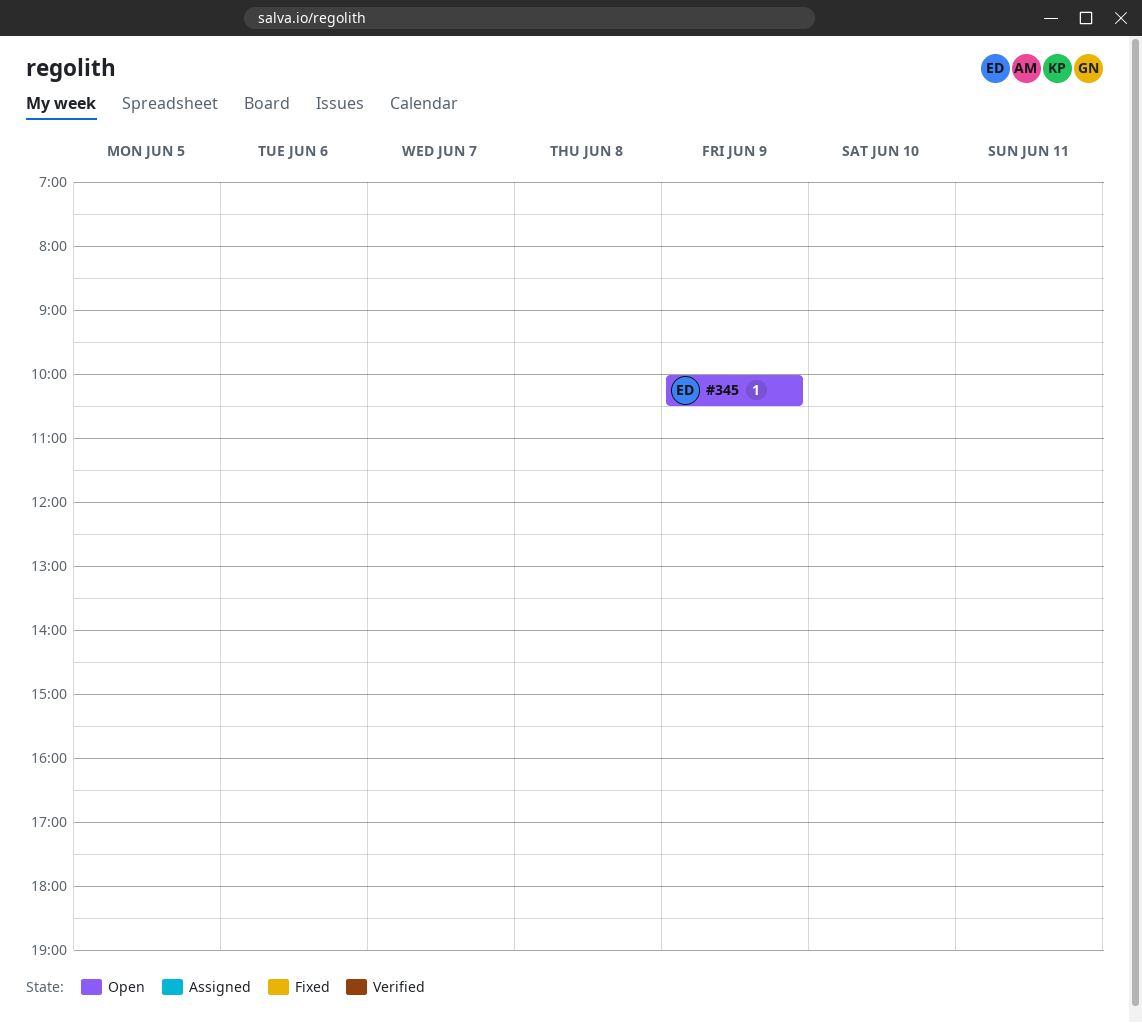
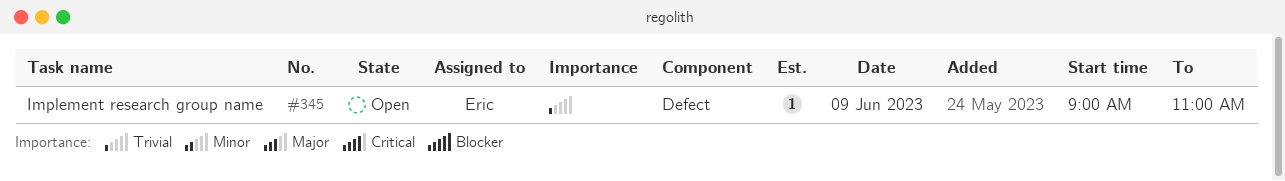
#345, begins: 10:00 -> 09:00
#345, ends: 10:30 -> 11:00

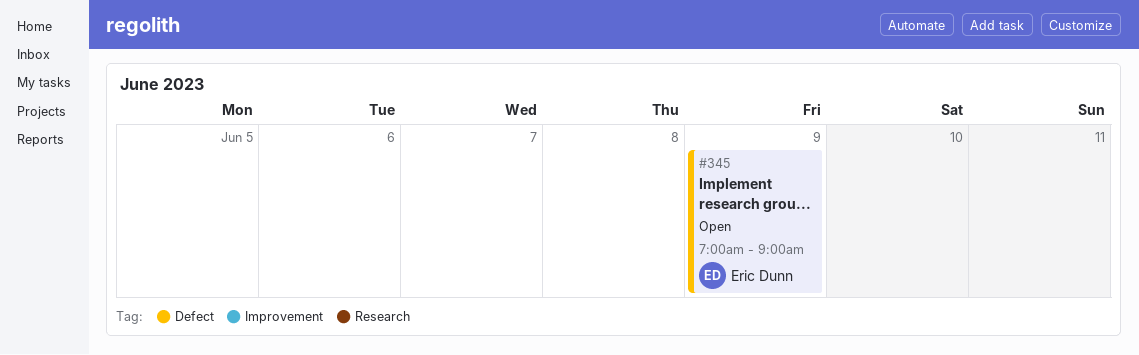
#345, begins: 09:00 -> 07:00
#345, ends: 11:00 -> 09:00

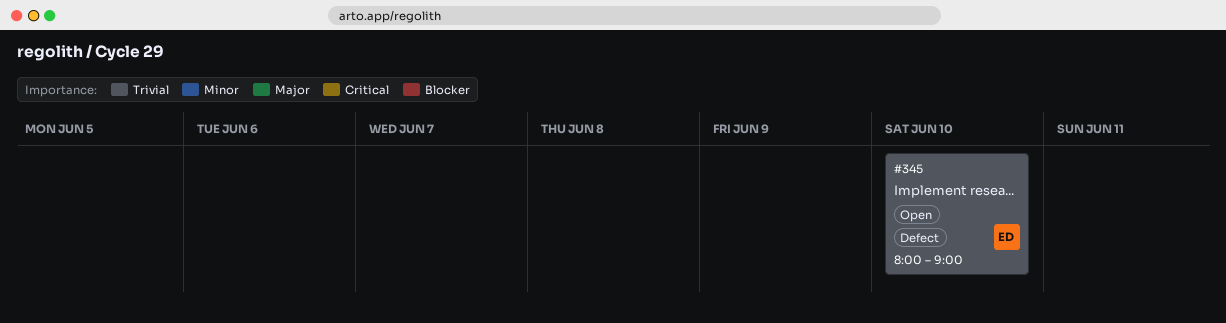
#345, day: Jun 9 -> Jun 10
#345, begins: 07:00 -> 08:00

